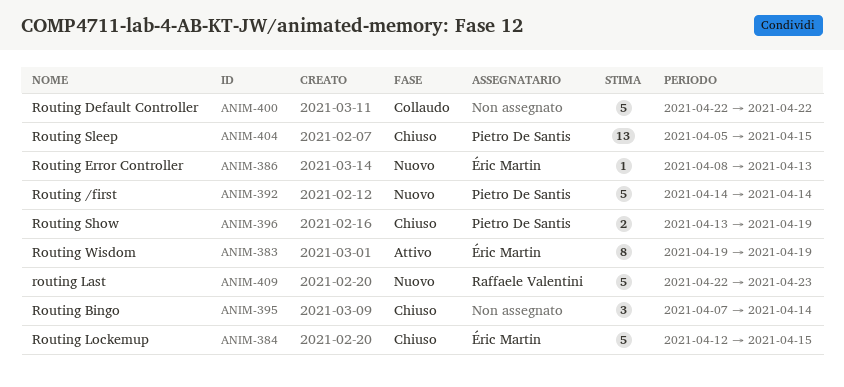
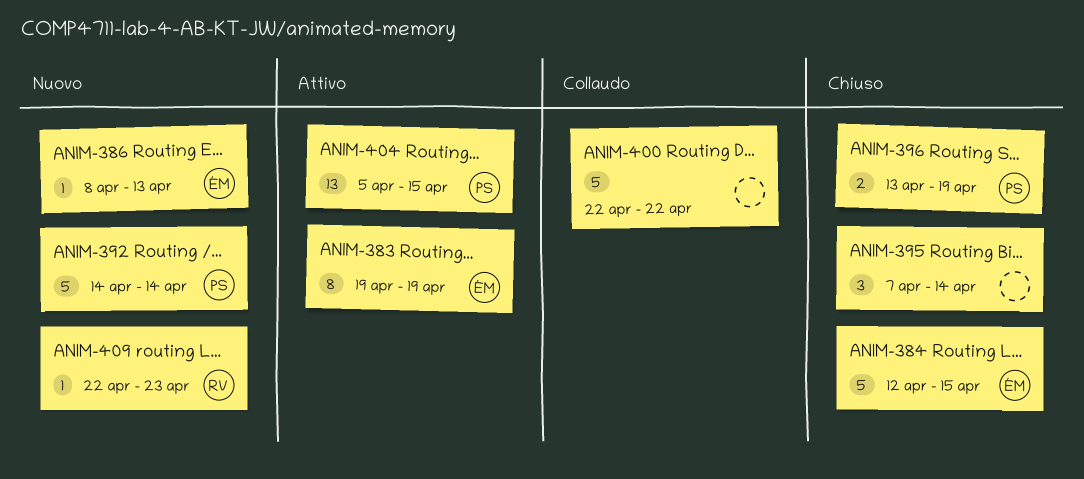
ANIM-404, status: Chiuso -> Attivo
ANIM-409, estimate: 5 -> 1

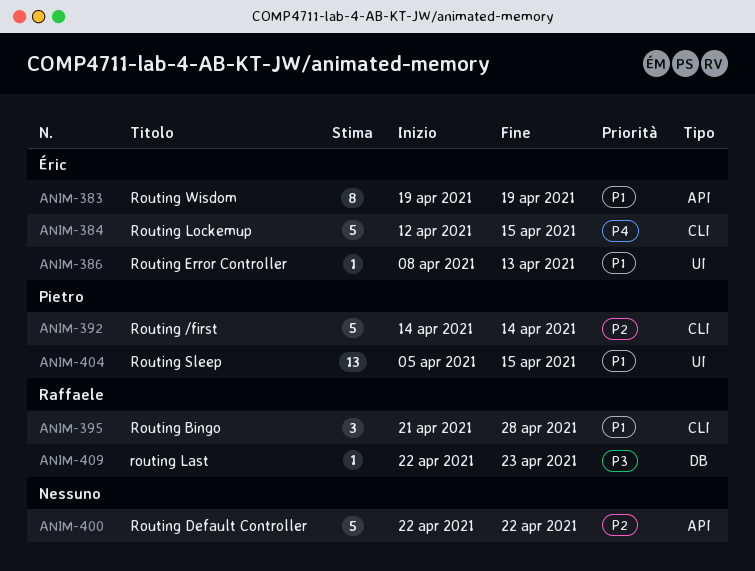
ANIM-395, owner: none -> Raffaele
ANIM-395, start: Apr 7 -> Apr 21
ANIM-395, due: Apr 14 -> Apr 28
ANIM-396: present -> none

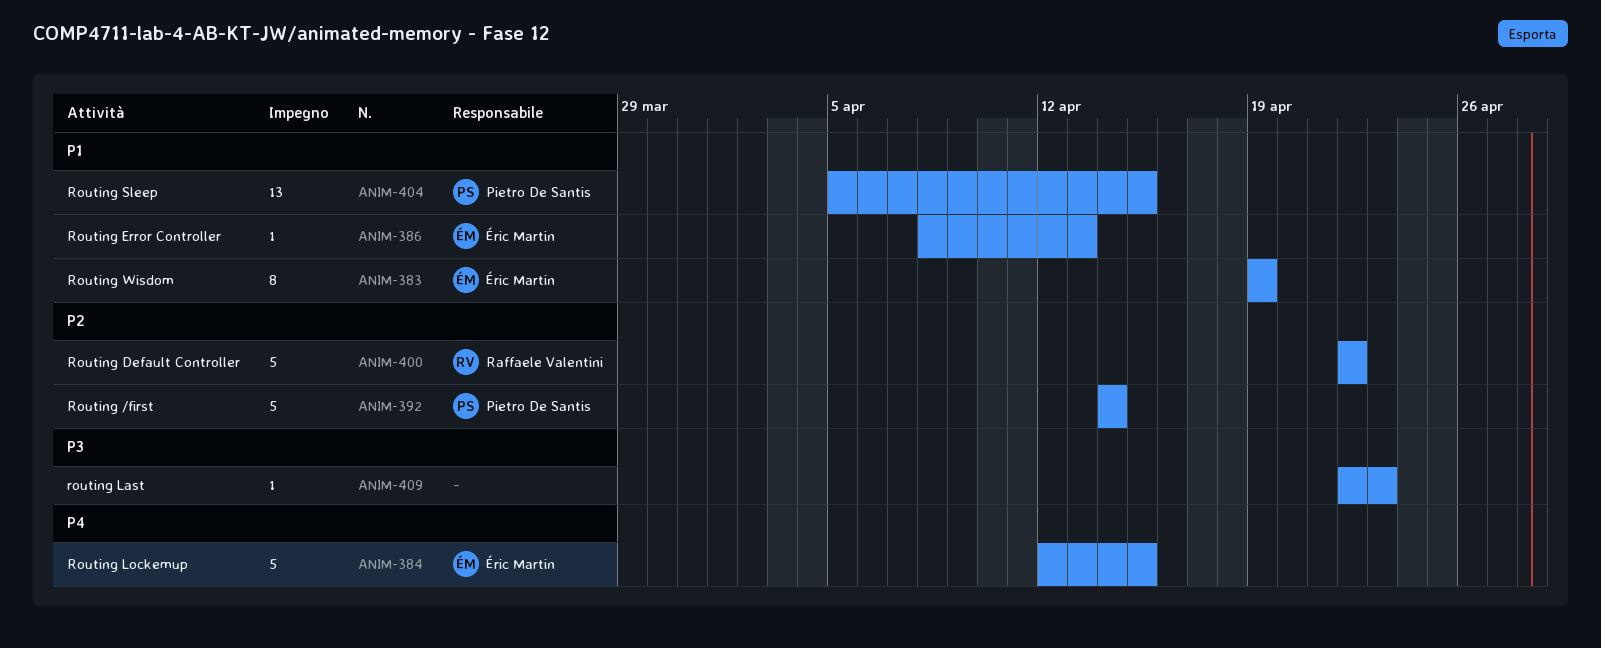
ANIM-395: present -> none
ANIM-400, owner: none -> Raffaele Valentini
ANIM-409, owner: Raffaele Valentini -> none

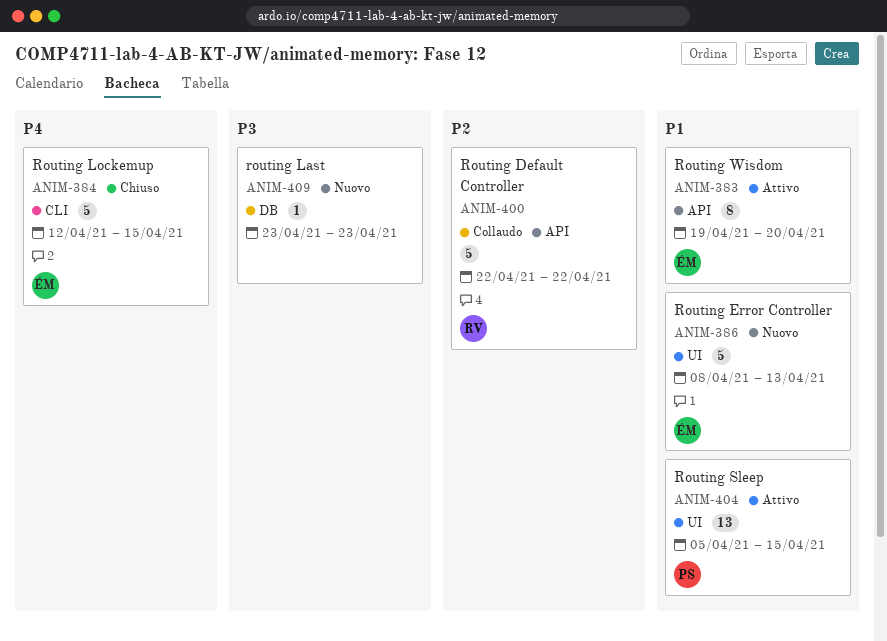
ANIM-383, due: Apr 19 -> Apr 20
ANIM-386, estimate: 1 -> 5
ANIM-392: present -> none
ANIM-409, start: Apr 22 -> Apr 23

